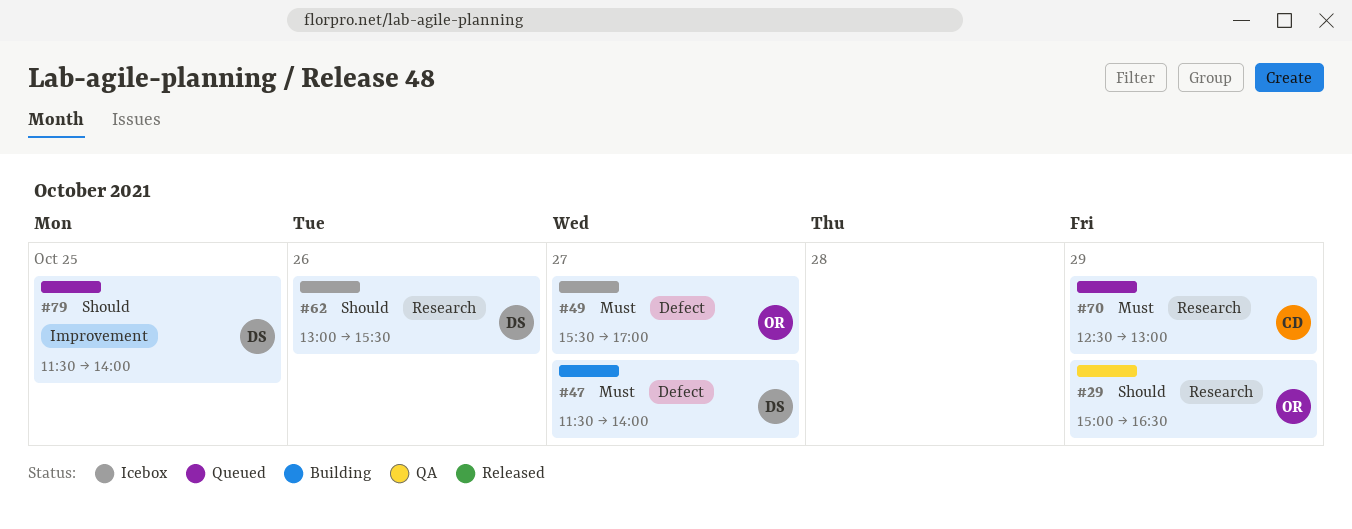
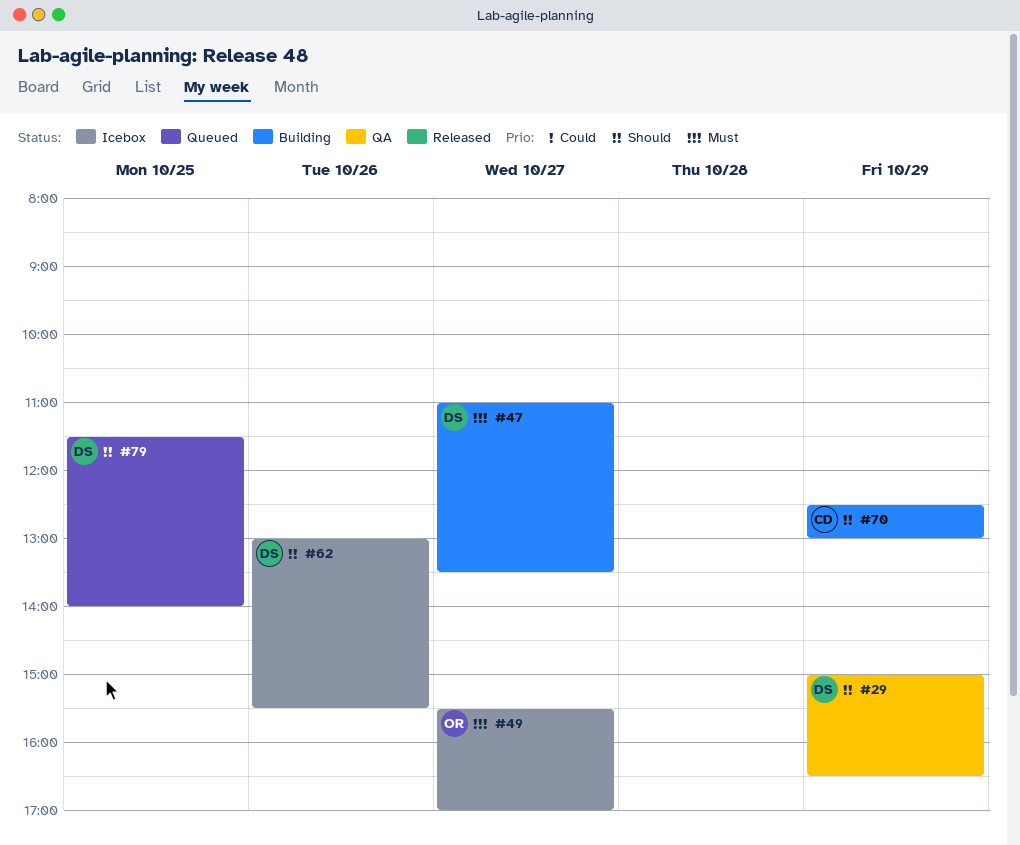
#29, owner: OR -> DS
#47, begins: 11:30 -> 11:00
#47, ends: 14:00 -> 13:30
#70, status: Queued -> Building
#70, priority: Must -> Should

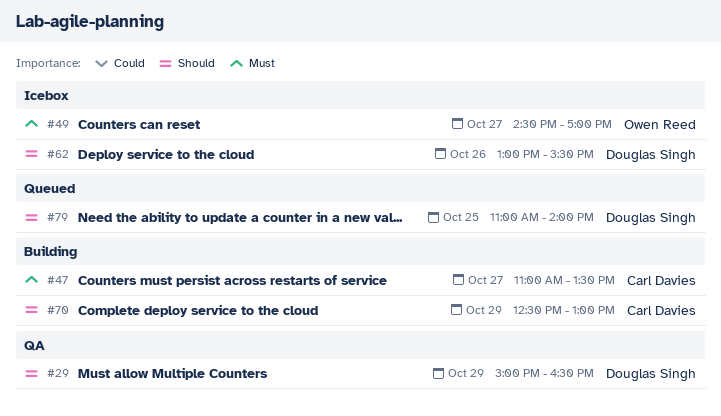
#47, owner: Douglas Singh -> Carl Davies
#49, begins: 15:30 -> 14:30
#79, begins: 11:30 -> 11:00

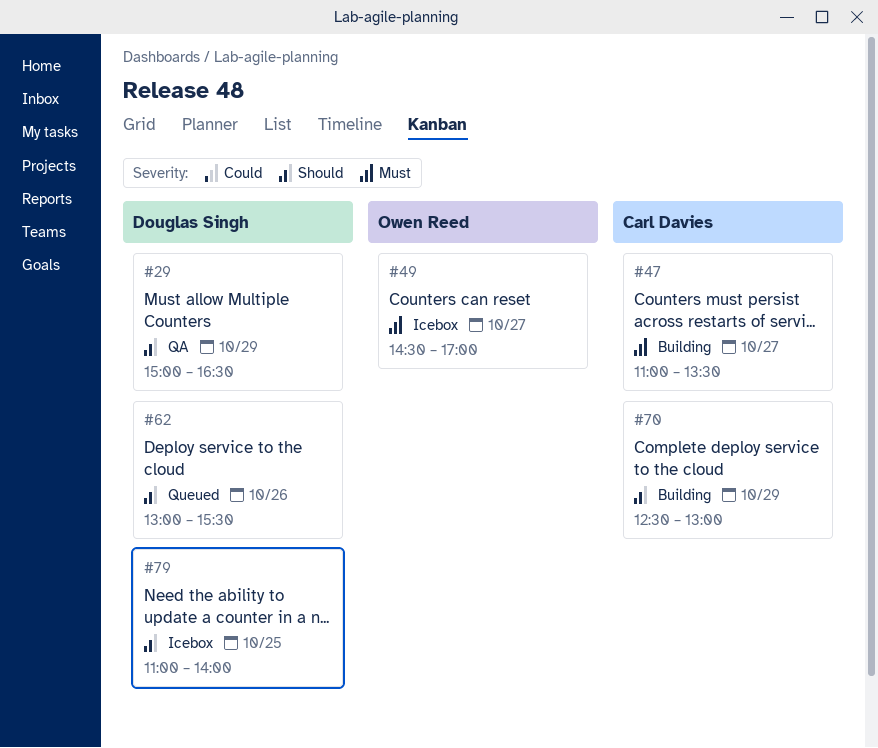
#62, status: Icebox -> Queued
#79, status: Queued -> Icebox

